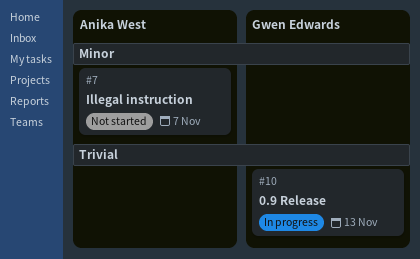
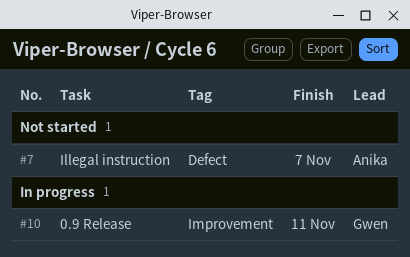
#10, due: Nov 13 -> Nov 11

